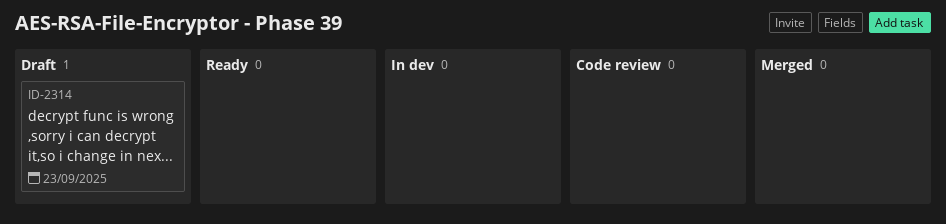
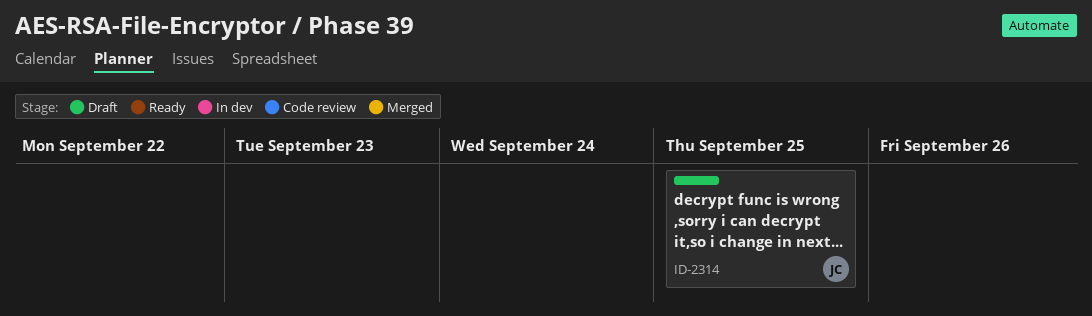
ID-2314, due: Sep 23 -> Sep 25

